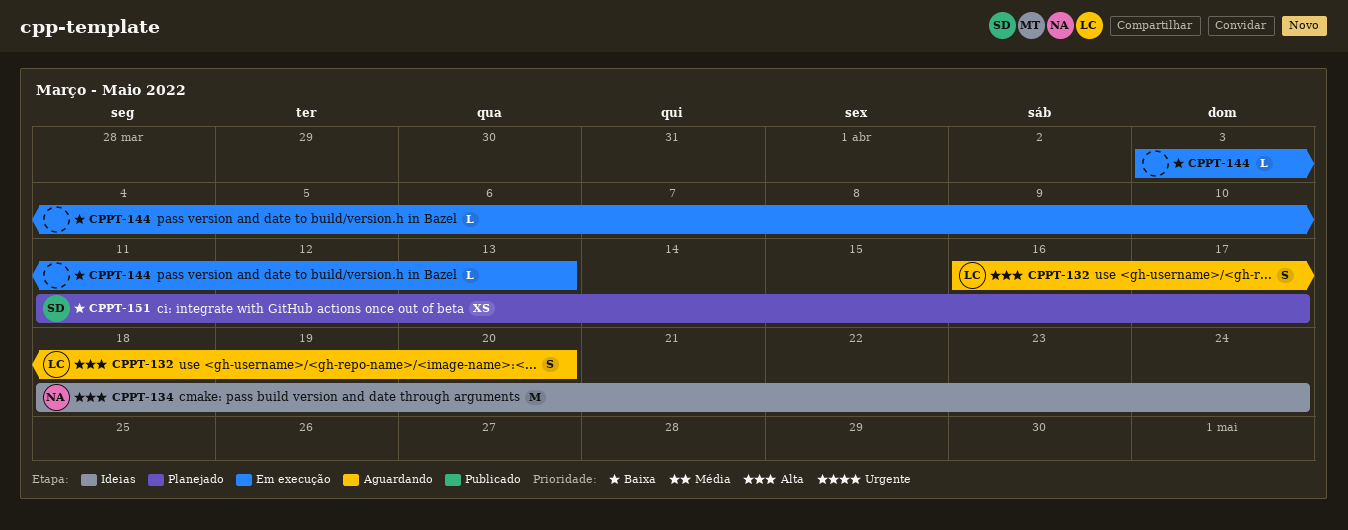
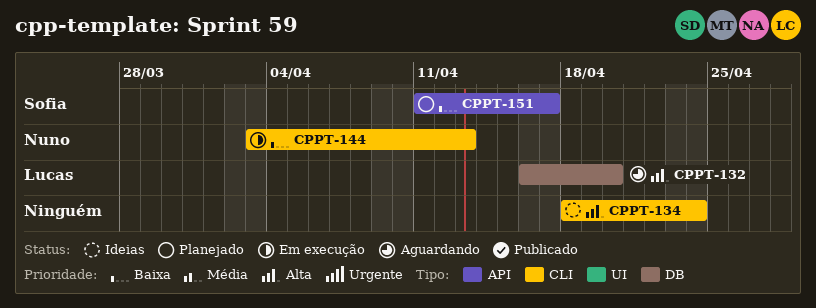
CPPT-134, owner: Nuno -> none
CPPT-144, owner: none -> Nuno

